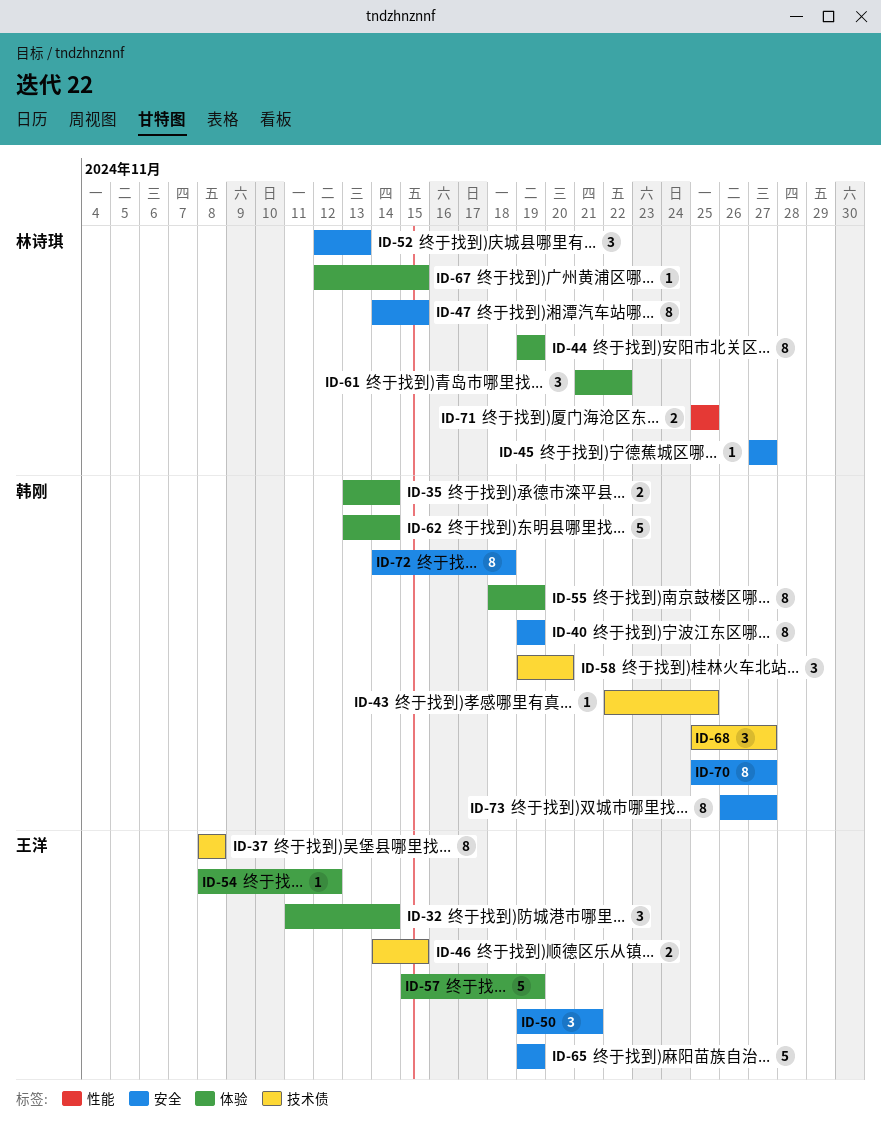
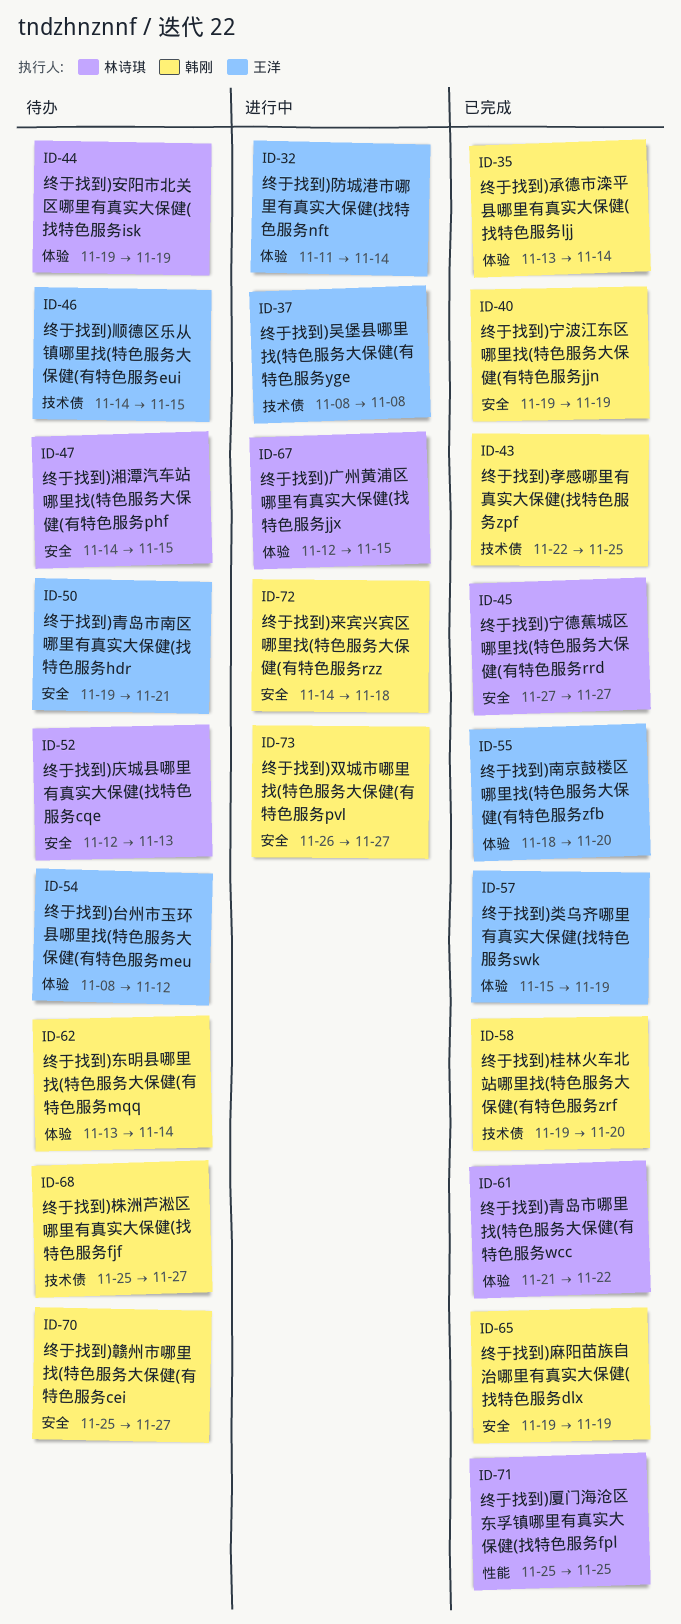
ID-55, owner: 韩刚 -> 王洋
ID-55, due: Nov 19 -> Nov 20
ID-65, owner: 王洋 -> 韩刚

